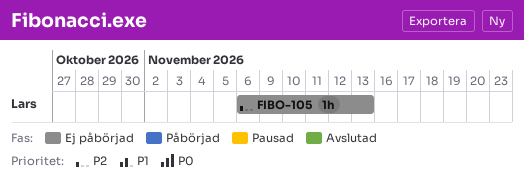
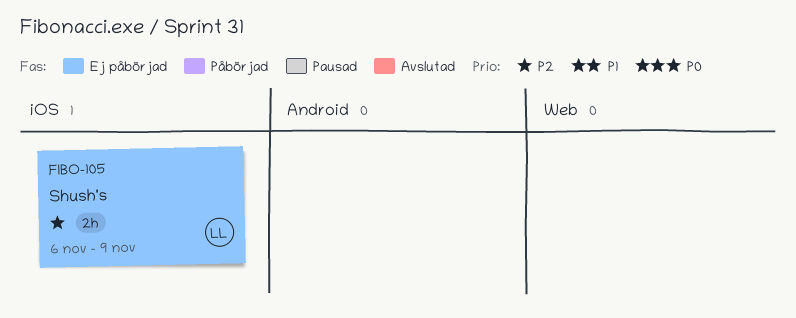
FIBO-105, estimate: 1h -> 2h
FIBO-105, due: Nov 13 -> Nov 9

